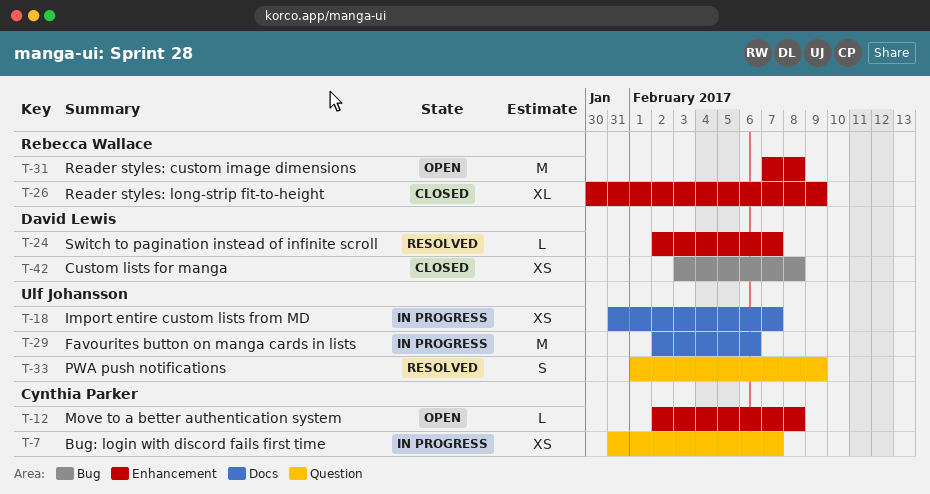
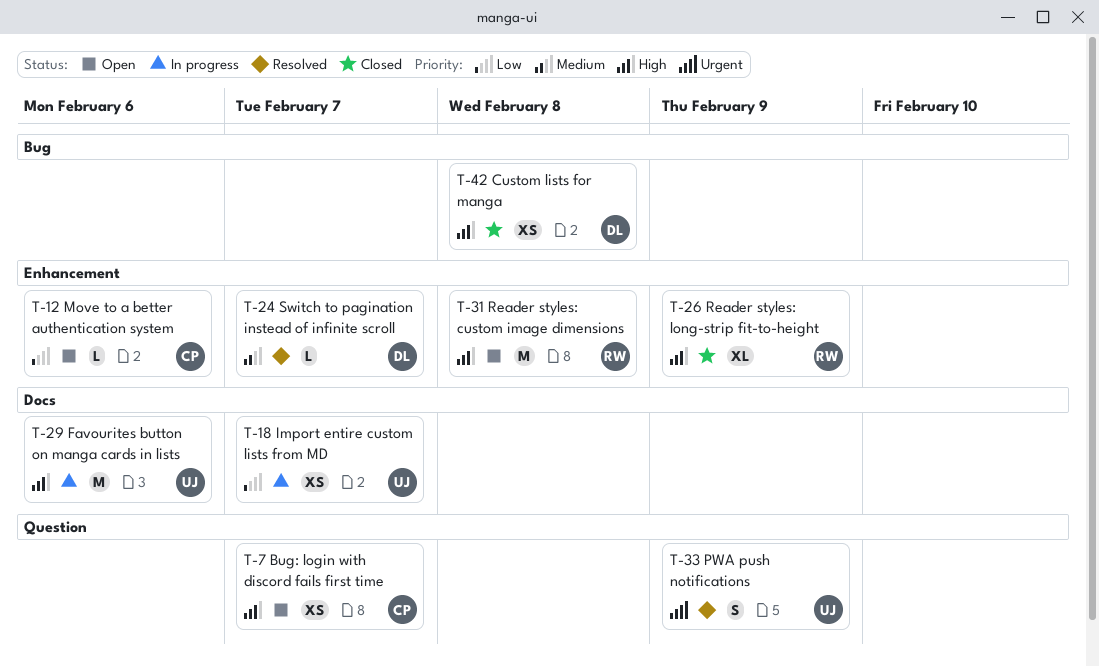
T-7, status: In progress -> Open
T-12, due: Feb 8 -> Feb 6

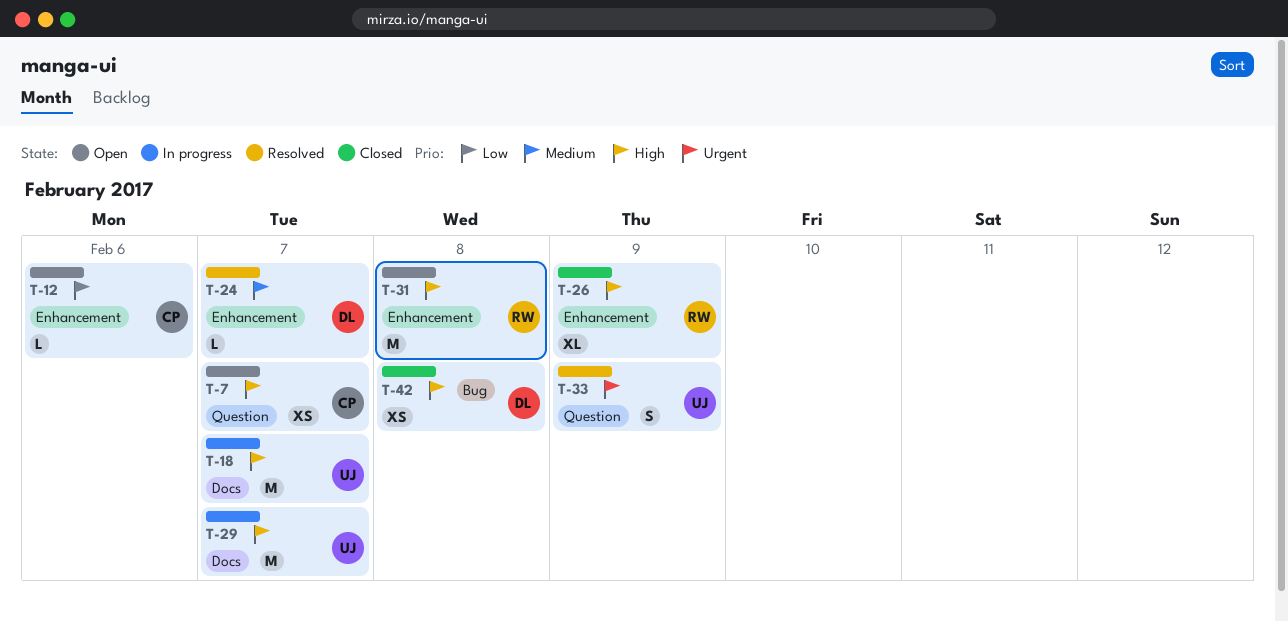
T-18, priority: Low -> High
T-18, estimate: XS -> M
T-29, due: Feb 6 -> Feb 7

